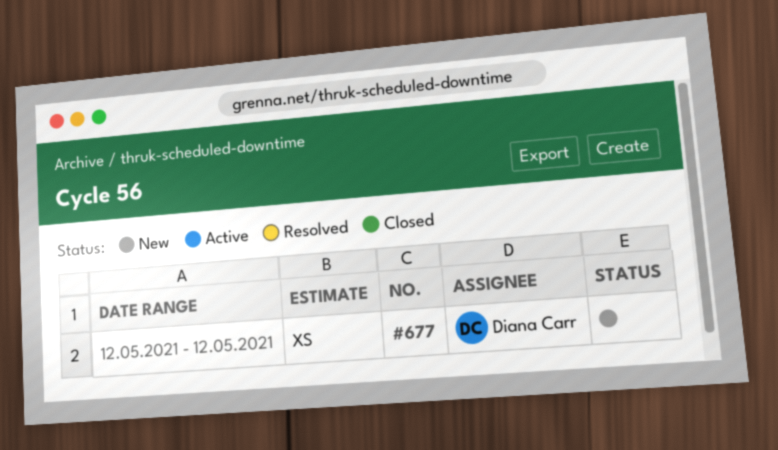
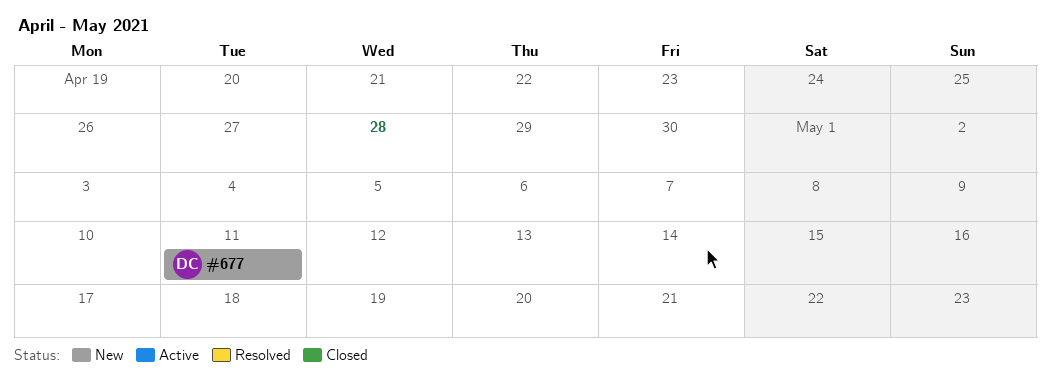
#677, start: May 12 -> May 11
#677, due: May 12 -> May 11

